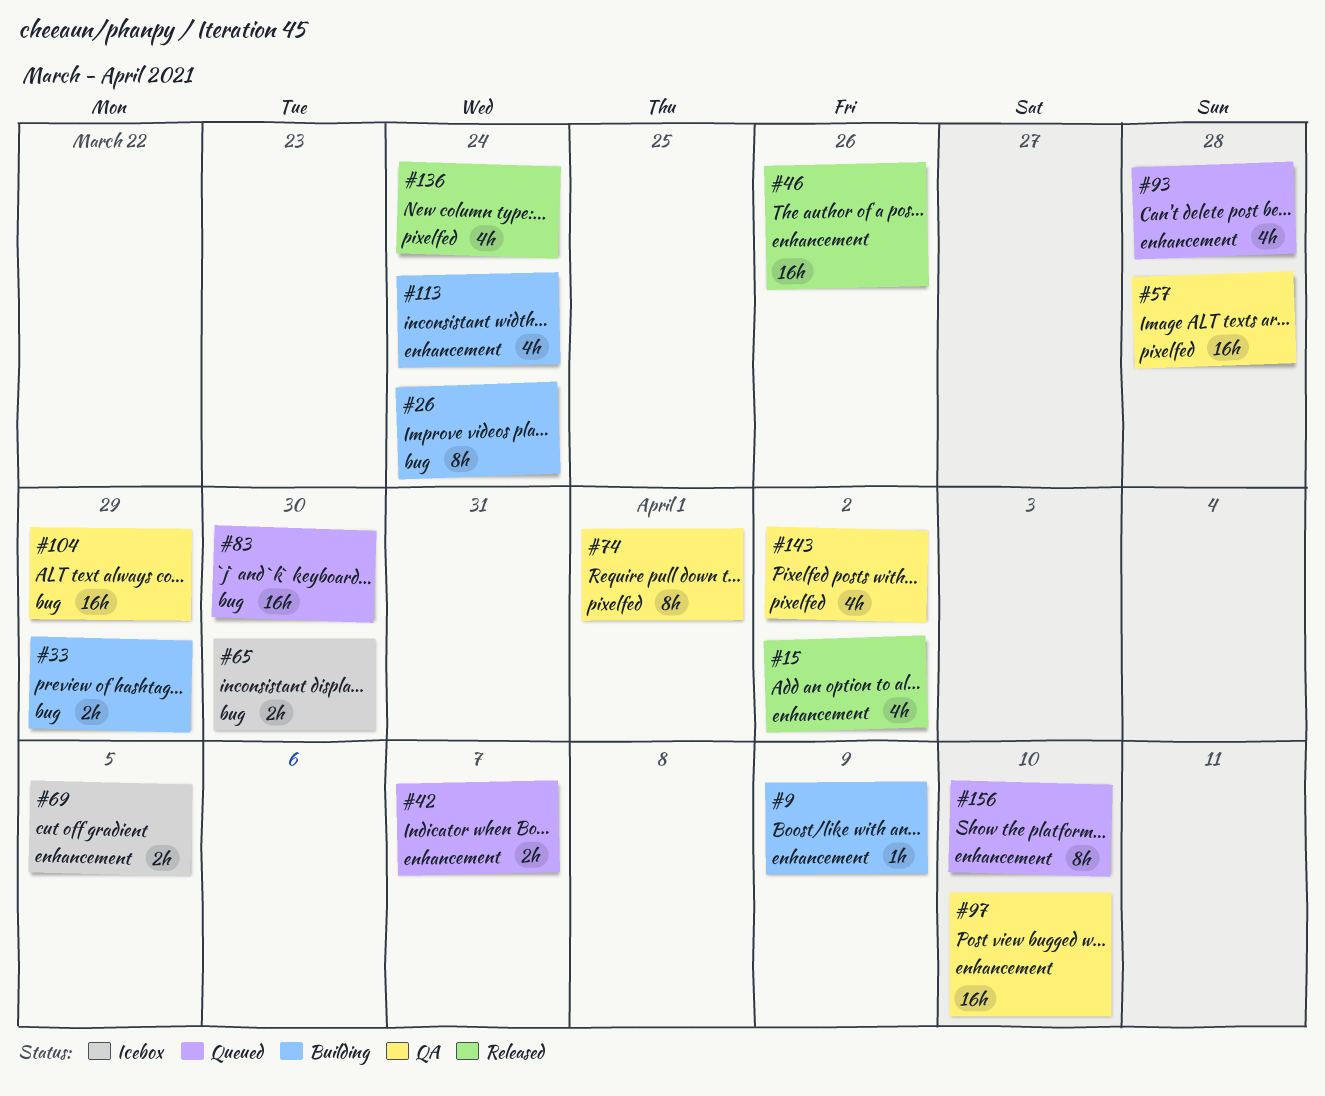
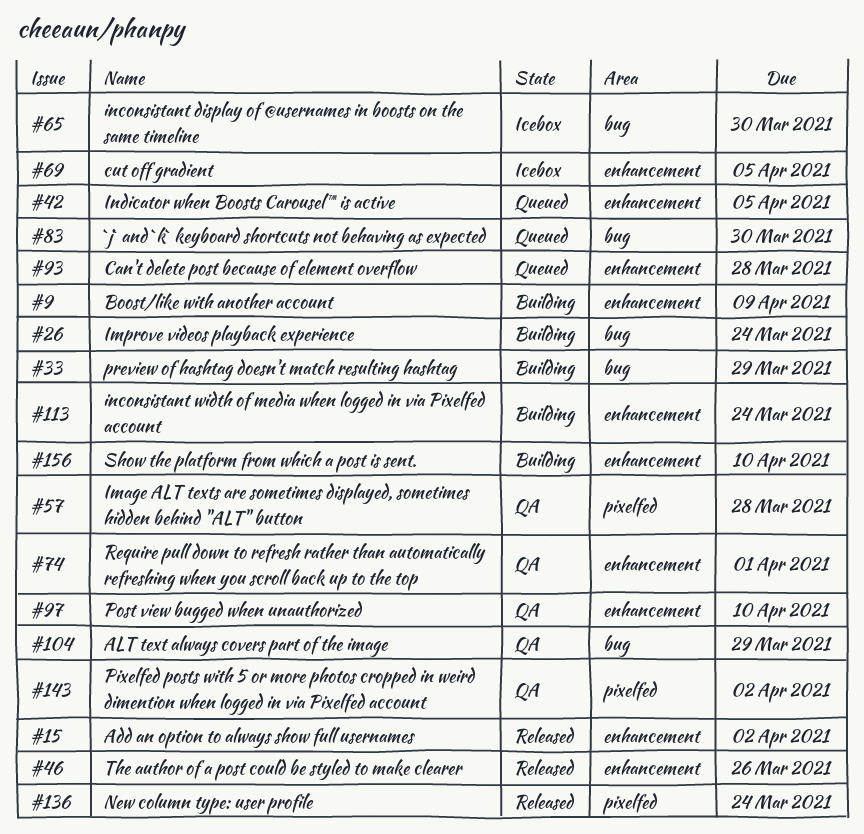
#42, due: Apr 7 -> Apr 5
#74, label: pixelfed -> enhancement
#156, status: Queued -> Building

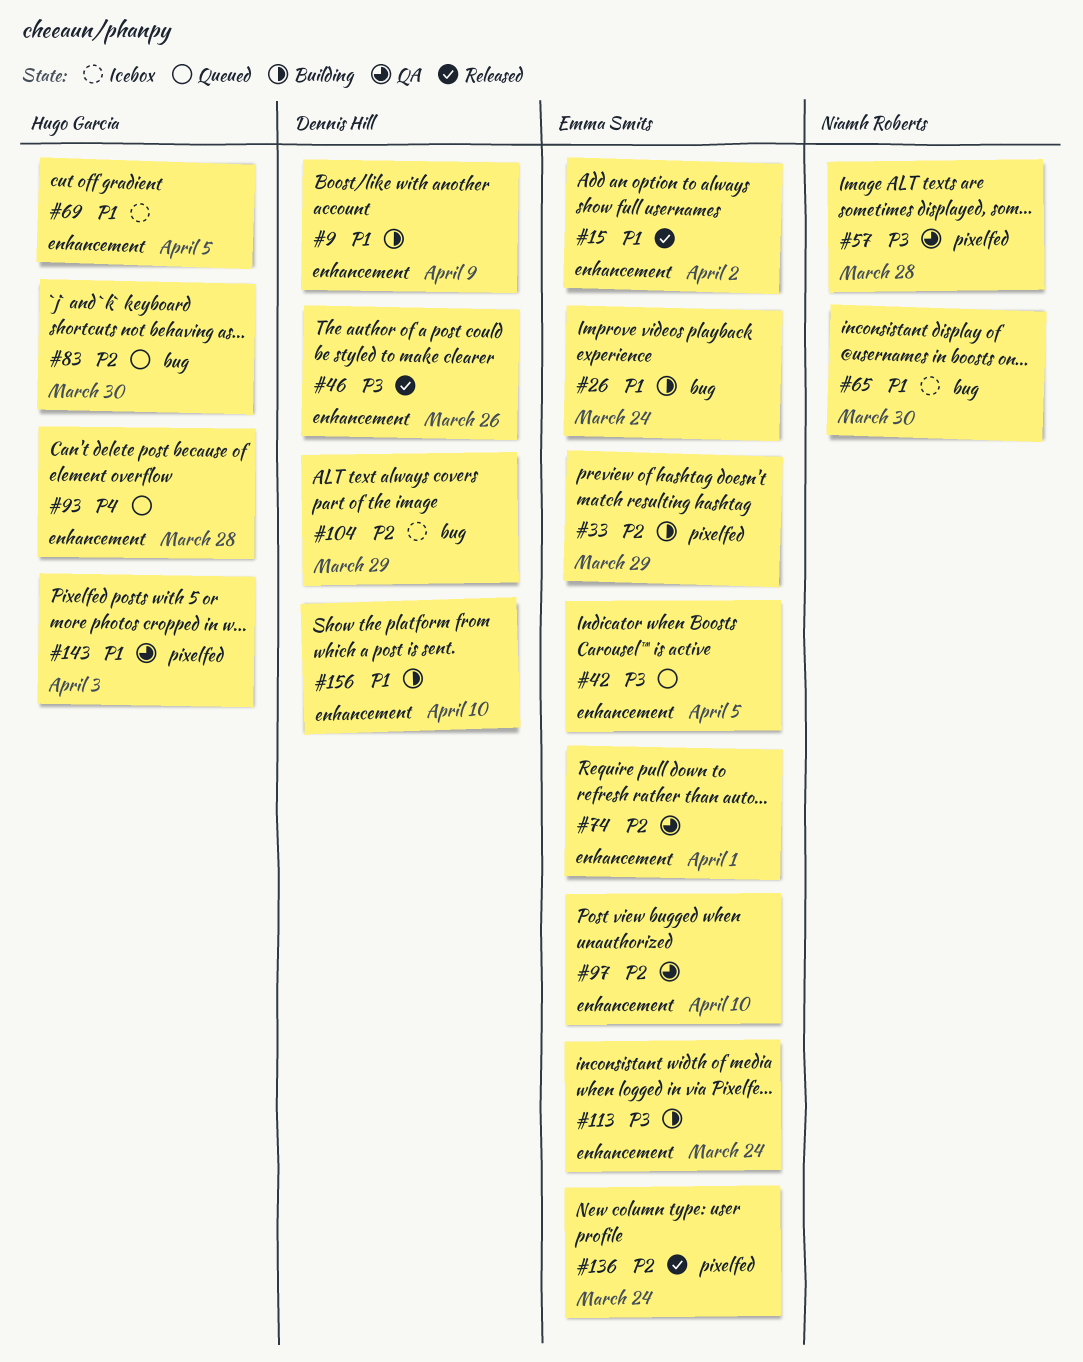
#33, label: bug -> pixelfed
#104, status: QA -> Icebox
#143, due: Apr 2 -> Apr 3

